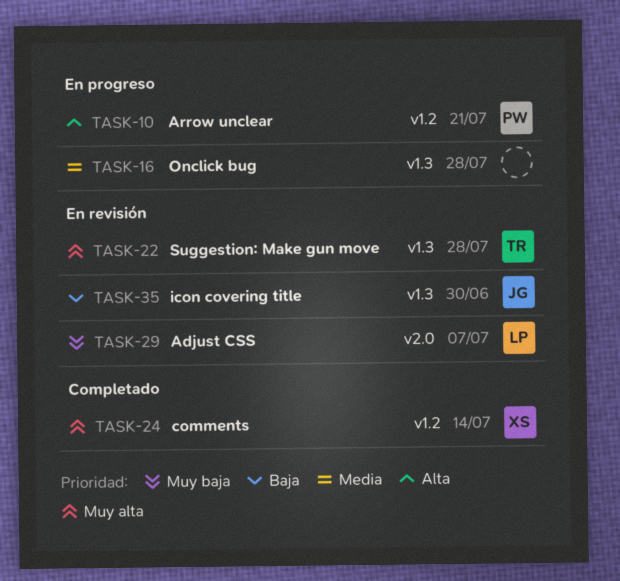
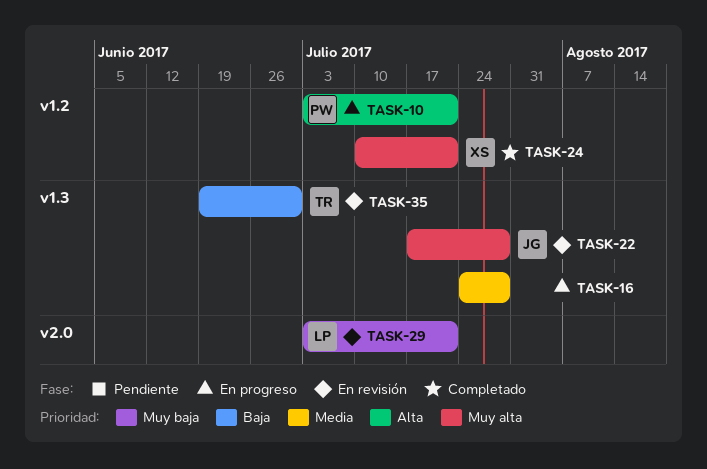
TASK-22, owner: TR -> JG
TASK-24, due: Jul 14 -> Jul 21
TASK-29, due: Jul 7 -> Jul 21
TASK-35, owner: JG -> TR

